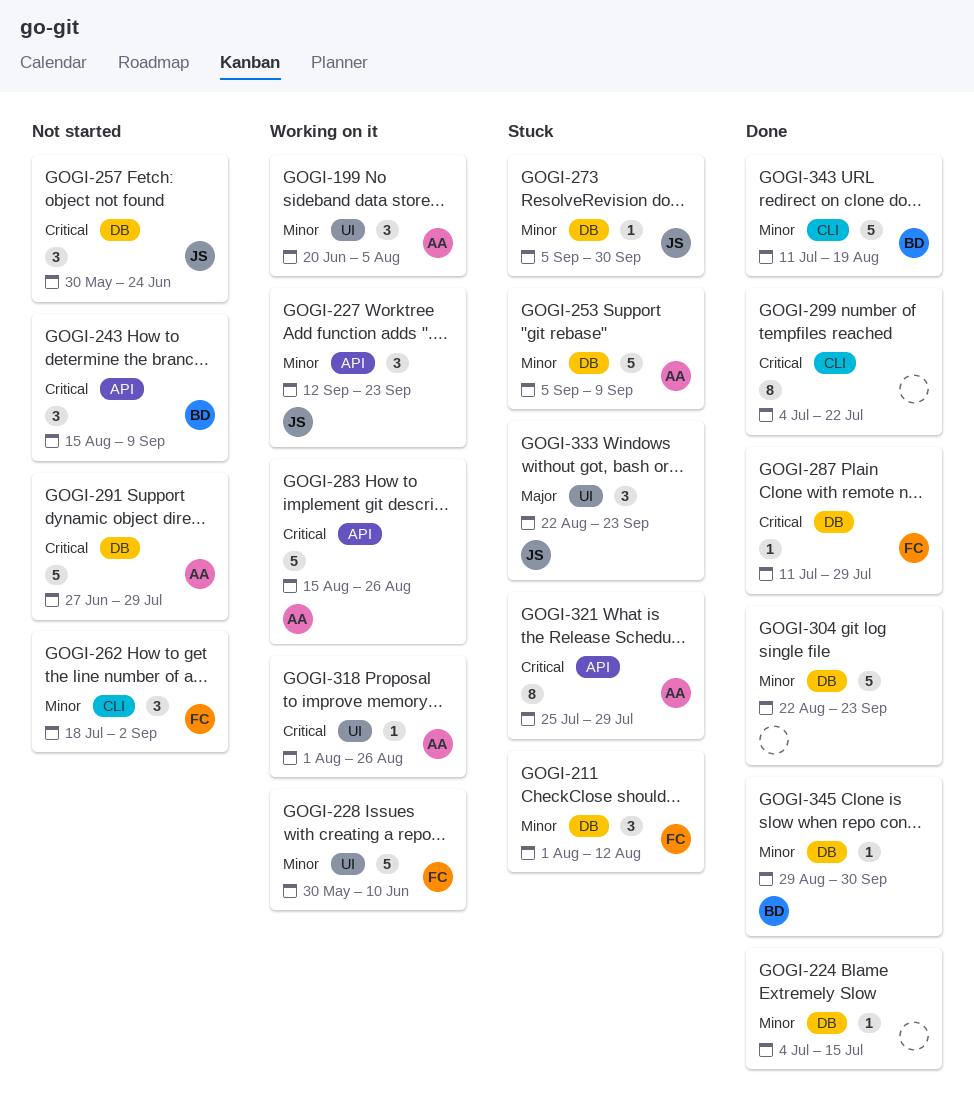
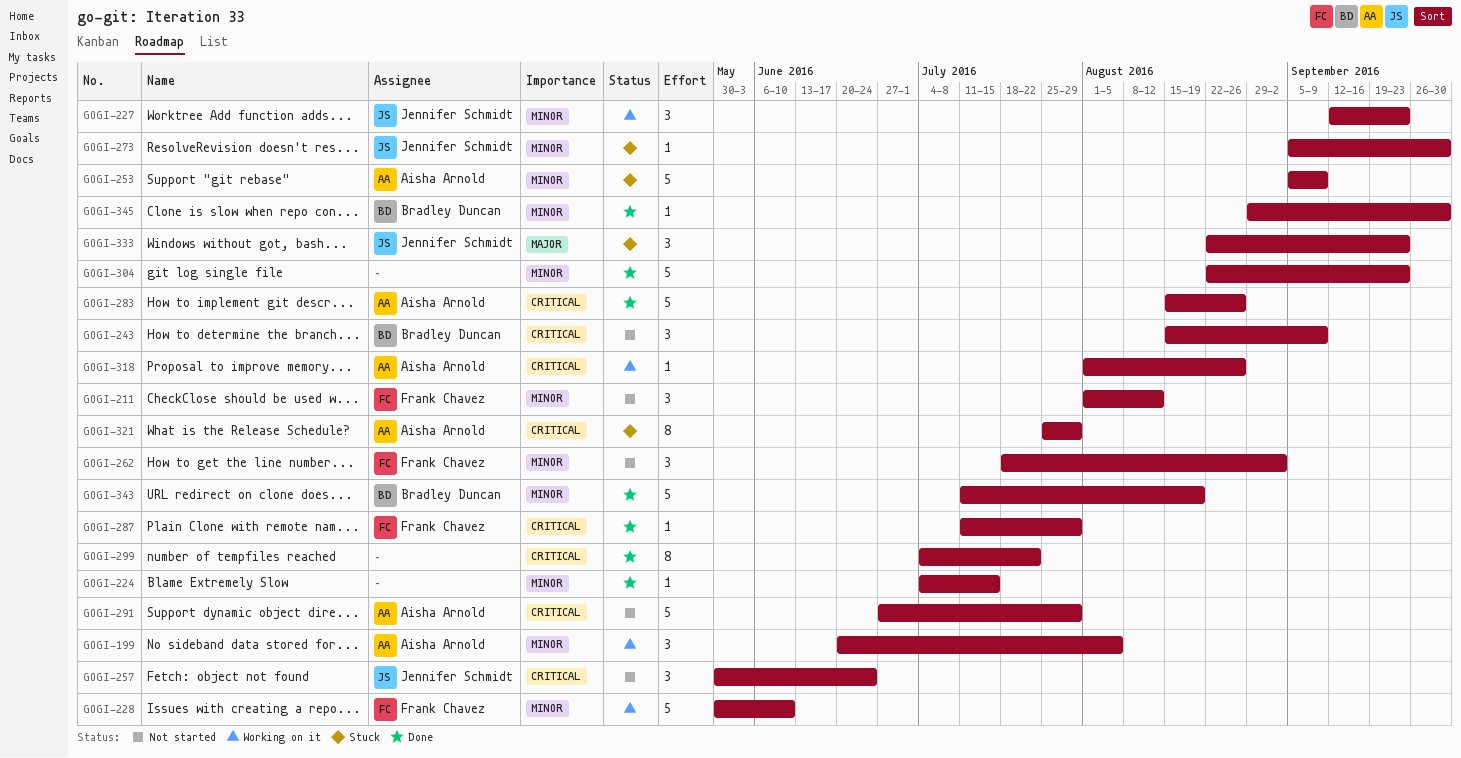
GOGI-211, status: Stuck -> Not started
GOGI-283, status: Working on it -> Done

